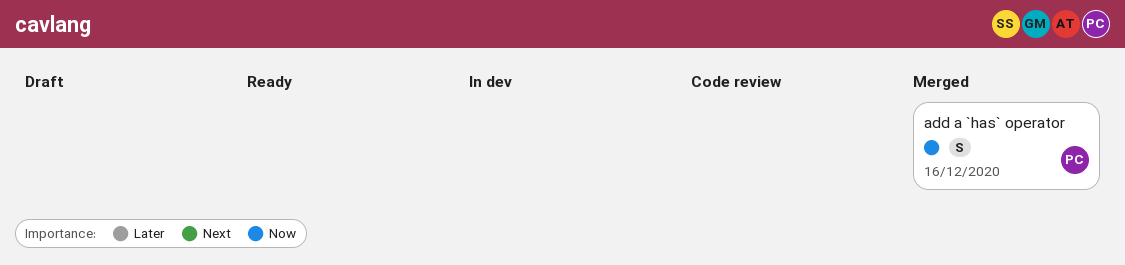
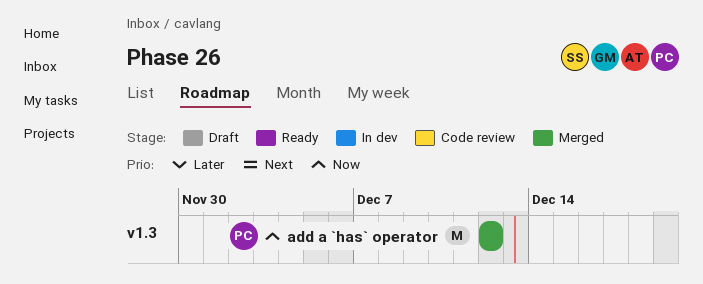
add a `has` operator, estimate: S -> M
add a `has` operator, due: Dec 16 -> Dec 12

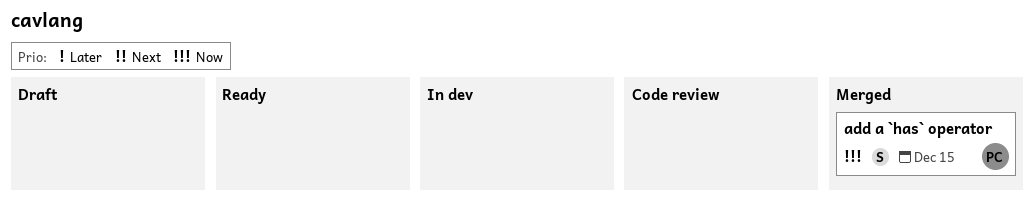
add a `has` operator, estimate: M -> S
add a `has` operator, due: Dec 12 -> Dec 15

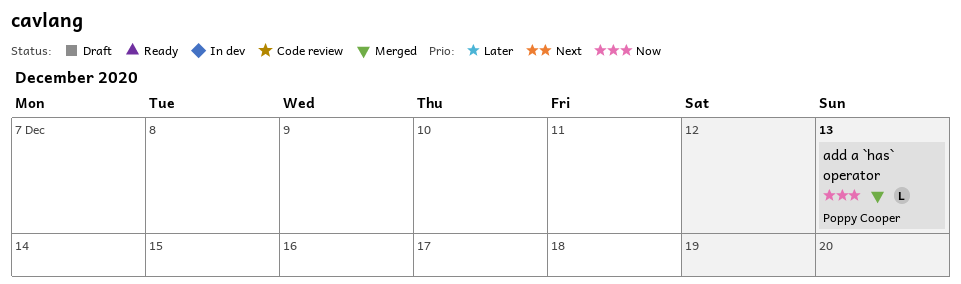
add a `has` operator, estimate: S -> L
add a `has` operator, due: Dec 15 -> Dec 13

